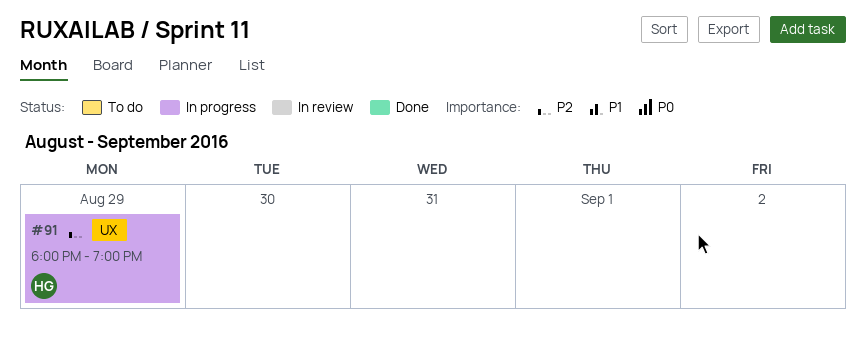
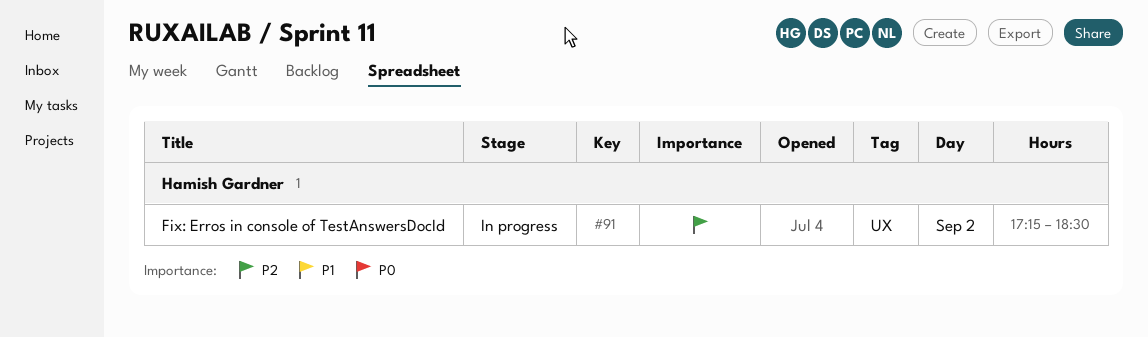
#91, day: Aug 29 -> Sep 2
#91, begins: 18:00 -> 17:15
#91, ends: 19:00 -> 18:30

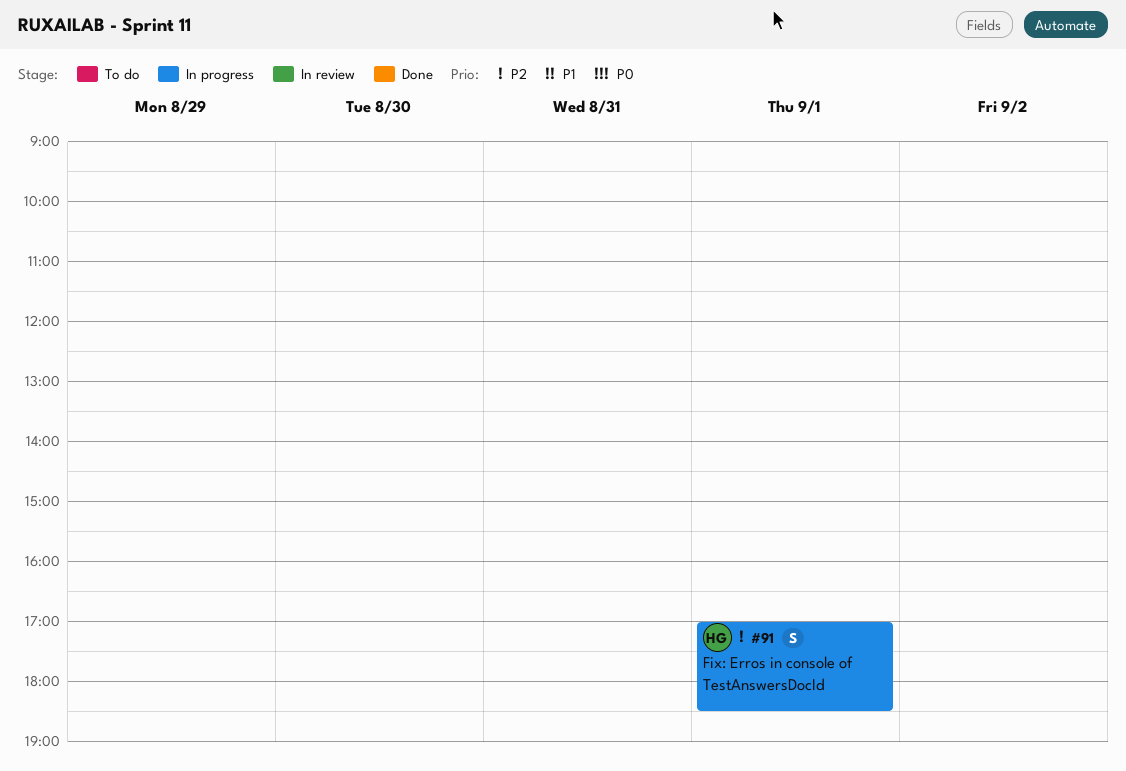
#91, day: Sep 2 -> Sep 1
#91, begins: 17:15 -> 17:00

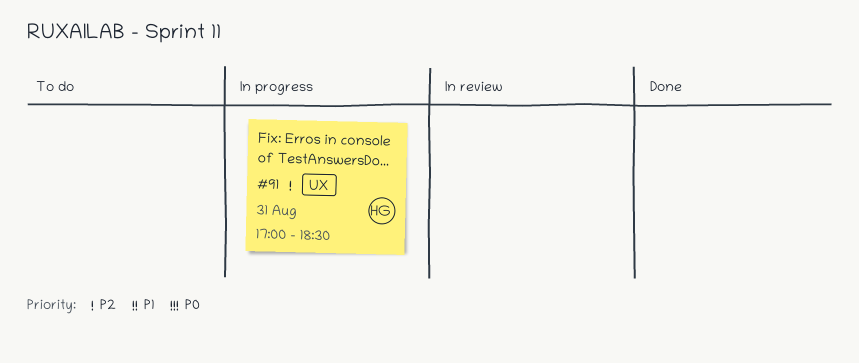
#91, day: Sep 1 -> Aug 31

